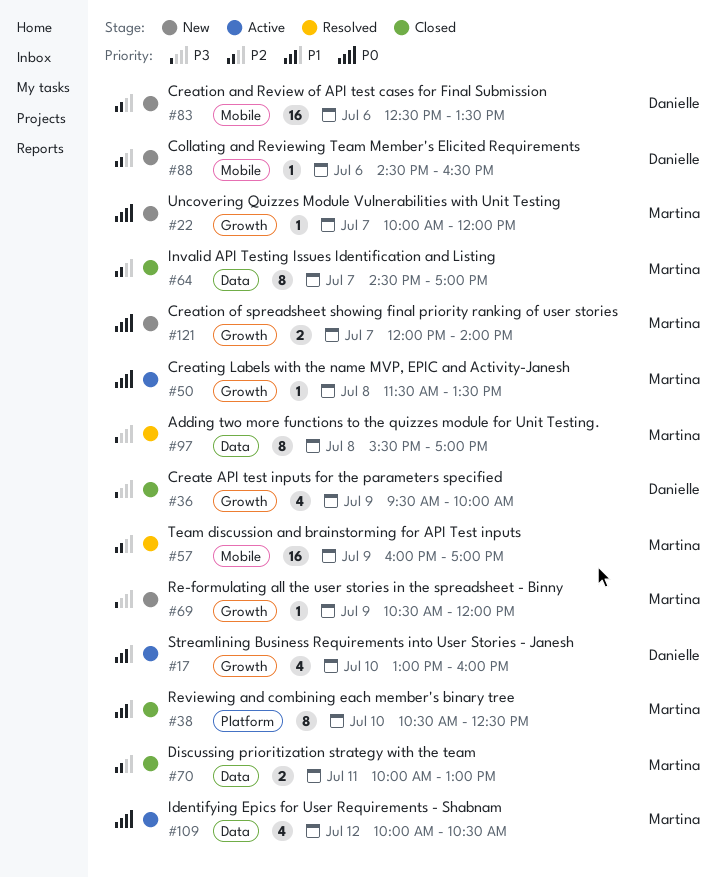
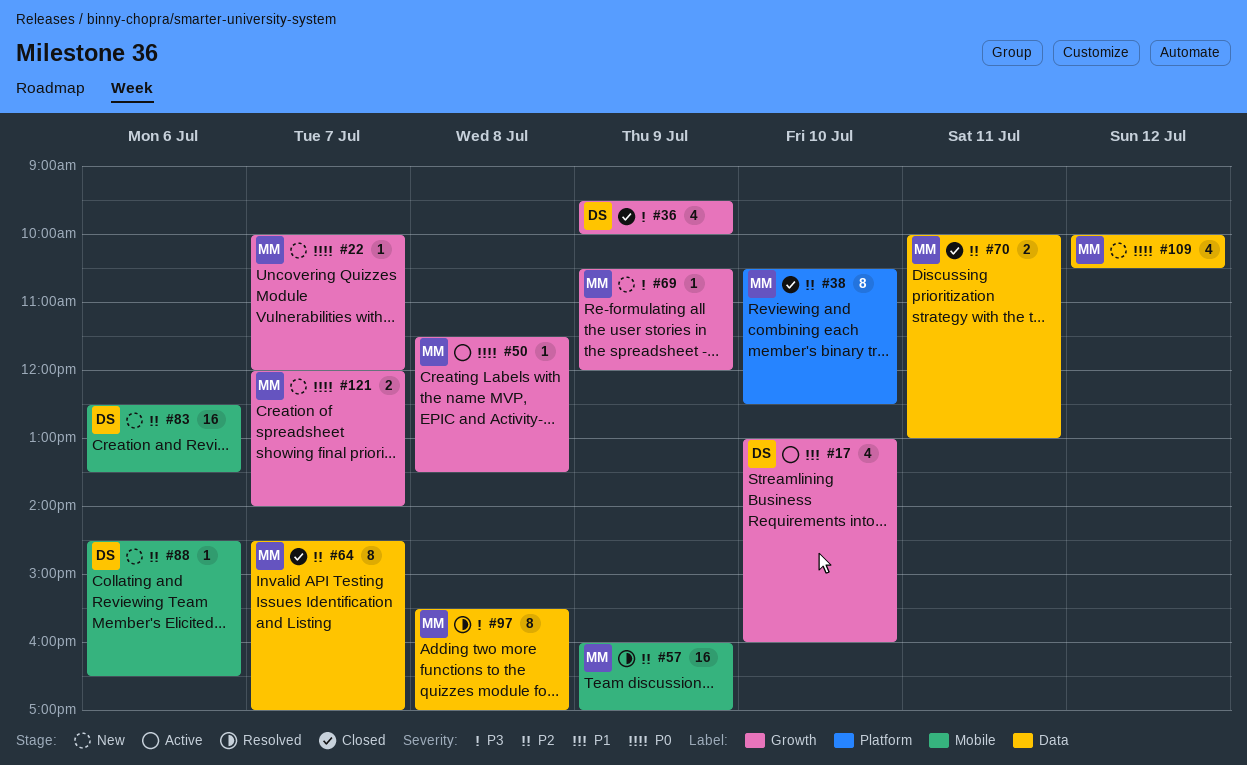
#38, priority: P1 -> P2
#109, status: Active -> New

